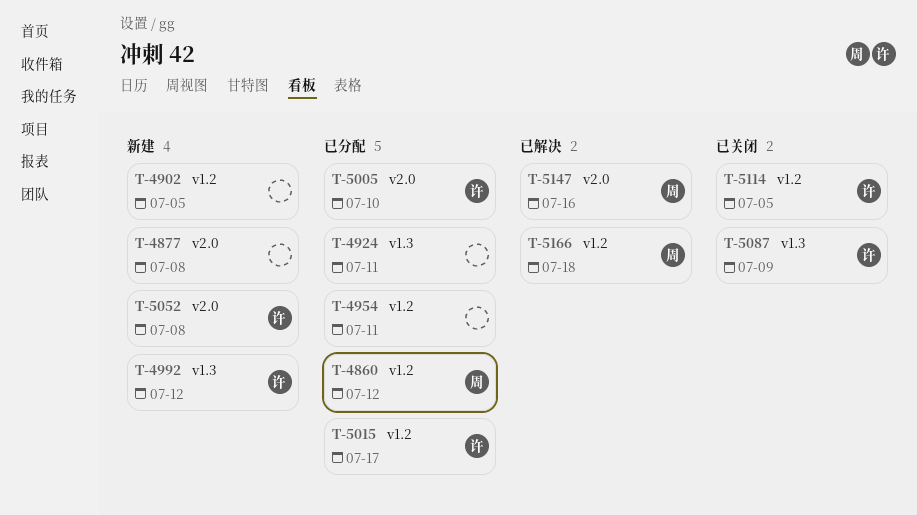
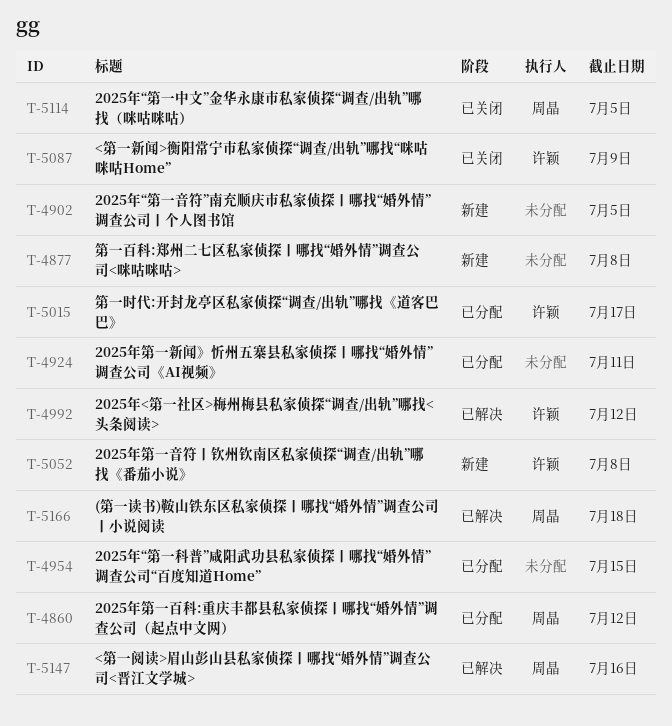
T-4954, due: Jul 11 -> Jul 15
T-4992, status: 新建 -> 已解决
T-5005: present -> none
T-5114, owner: 许颖 -> 周晶

